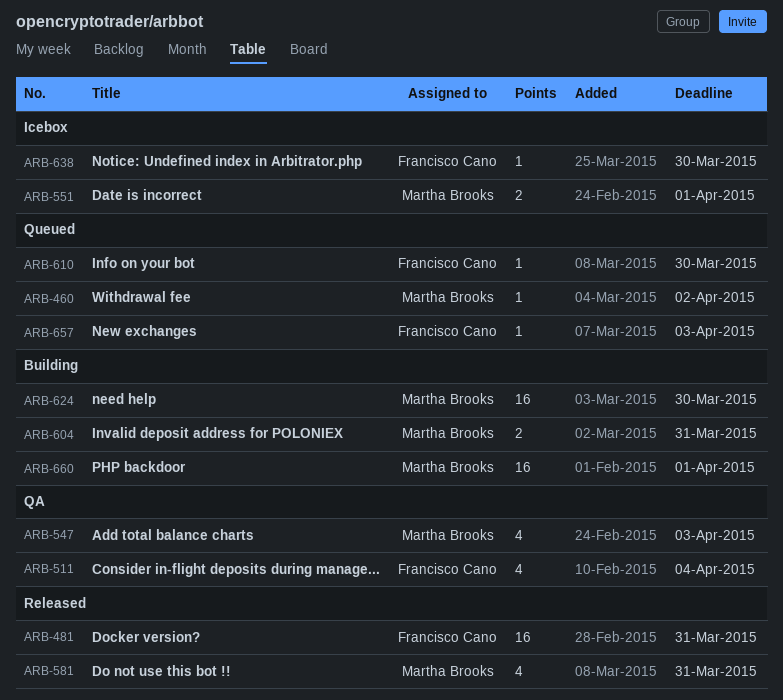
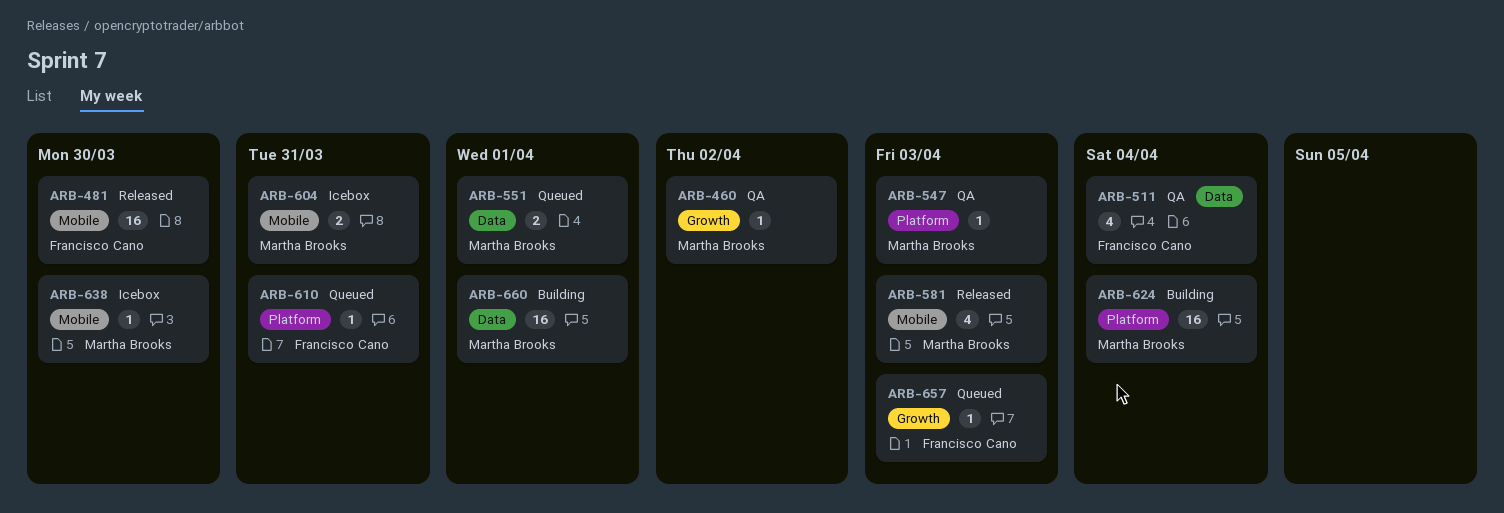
ARB-460, status: Queued -> QA
ARB-481, due: Mar 31 -> Mar 30
ARB-547, estimate: 4 -> 1
ARB-551, status: Icebox -> Queued
ARB-581, due: Mar 31 -> Apr 3
ARB-604, status: Building -> Icebox
ARB-610, due: Mar 30 -> Mar 31
ARB-624, due: Mar 30 -> Apr 4
ARB-638, owner: Francisco Cano -> Martha Brooks

